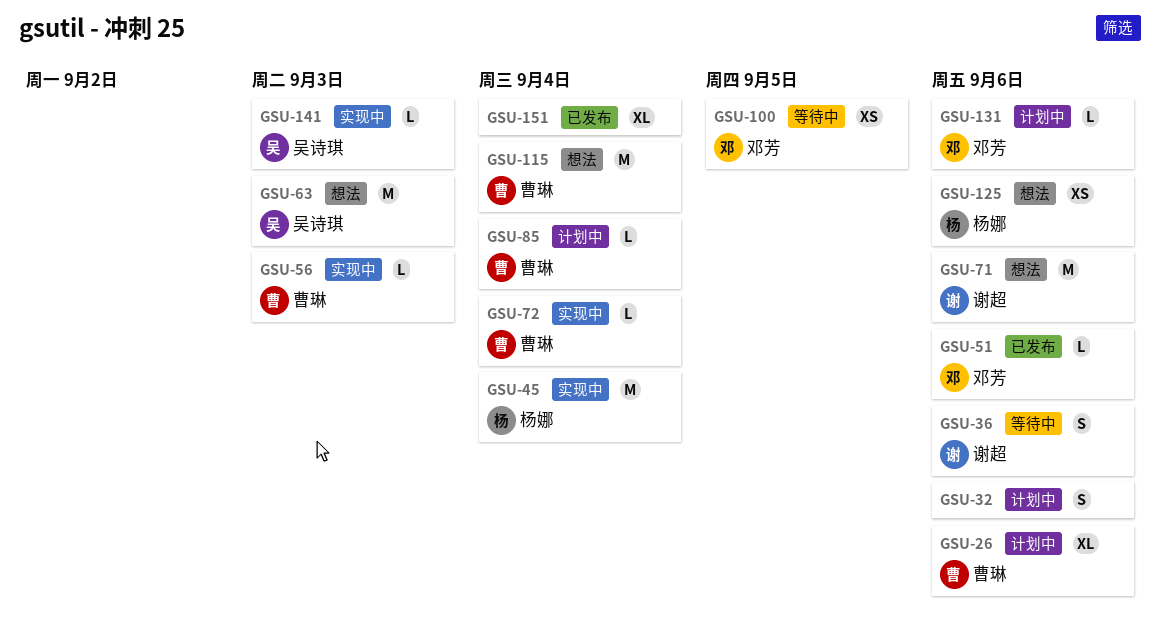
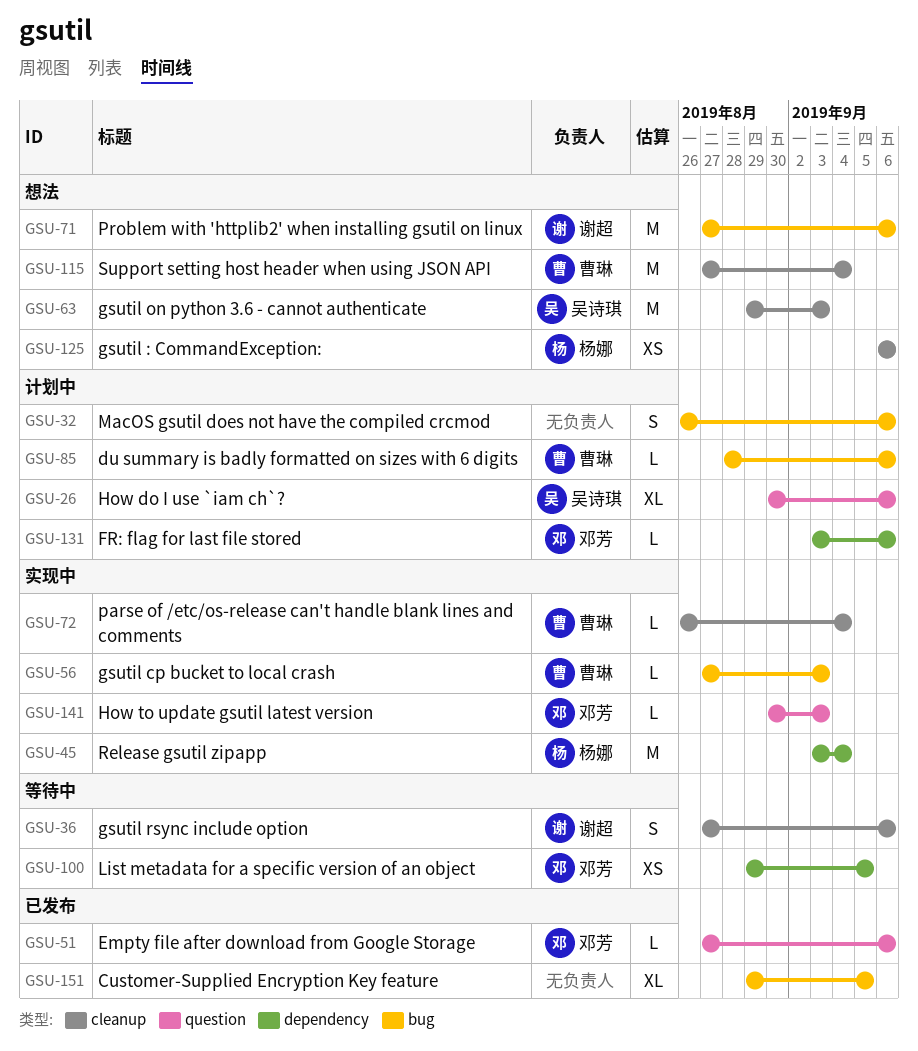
GSU-26, owner: 曹琳 -> 吴诗琪
GSU-85, due: Sep 4 -> Sep 6
GSU-141, owner: 吴诗琪 -> 邓芳
GSU-151, due: Sep 4 -> Sep 5

